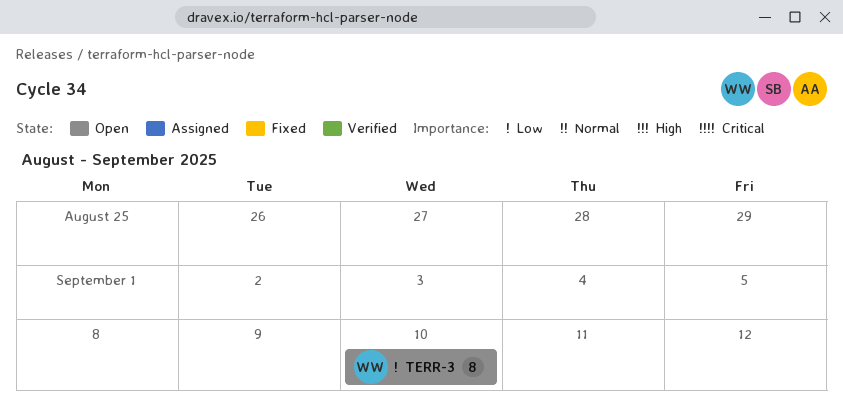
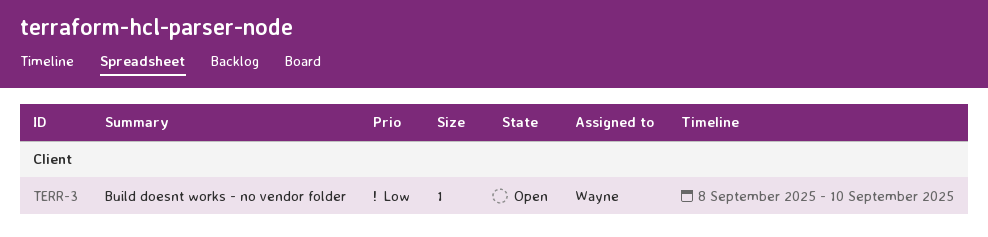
TERR-3, estimate: 8 -> 1
TERR-3, start: Sep 10 -> Sep 8

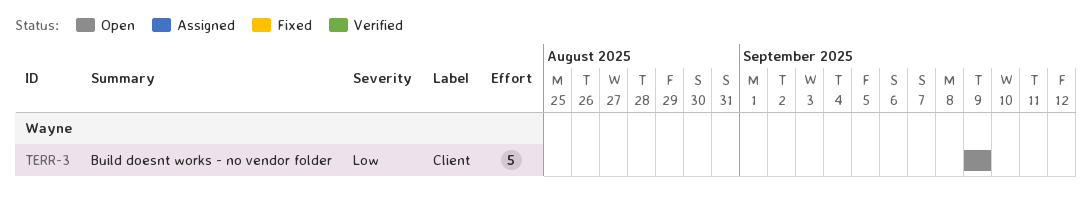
TERR-3, estimate: 1 -> 5
TERR-3, start: Sep 8 -> Sep 9
TERR-3, due: Sep 10 -> Sep 9

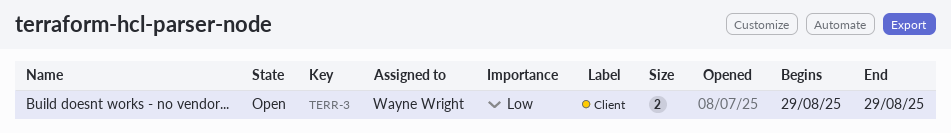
TERR-3, estimate: 5 -> 2
TERR-3, start: Sep 9 -> Aug 29
TERR-3, due: Sep 9 -> Aug 29

